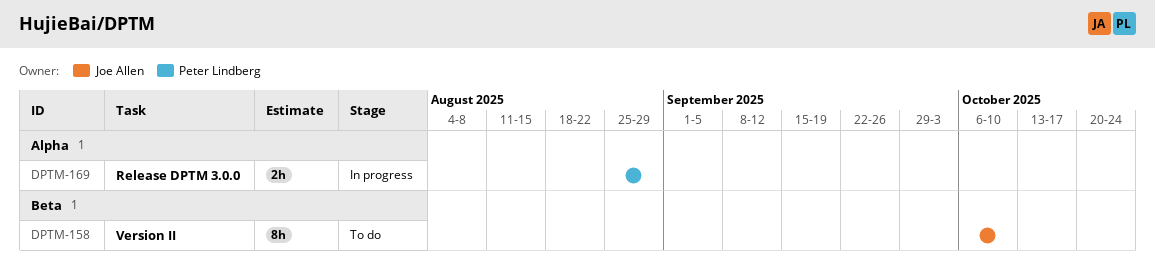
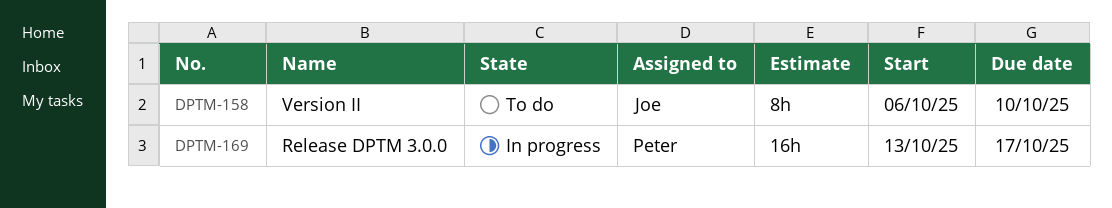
DPTM-169, estimate: 2h -> 16h
DPTM-169, start: Aug 25 -> Oct 13
DPTM-169, due: Aug 29 -> Oct 17

